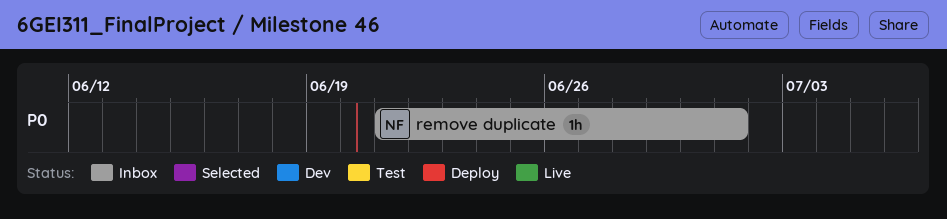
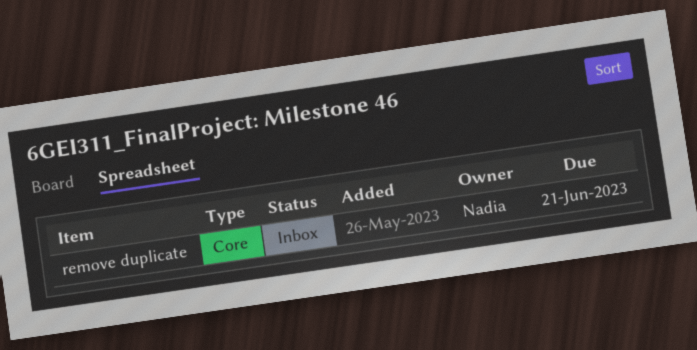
remove duplicate, due: Jul 1 -> Jun 21

